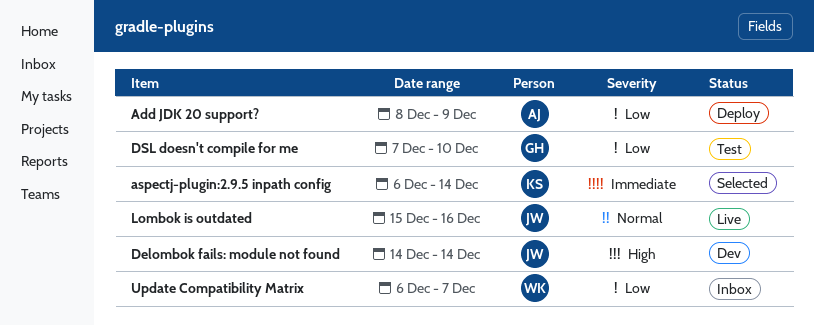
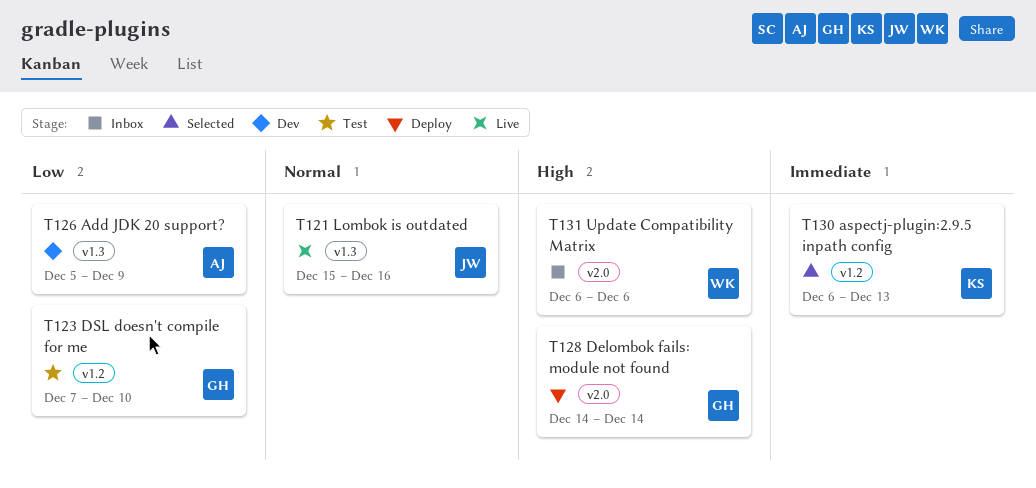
Add JDK 20 support?, status: Deploy -> Dev
Add JDK 20 support?, start: Dec 8 -> Dec 5
aspectj-plugin:2.9.5 inpath config, due: Dec 14 -> Dec 13
Delombok fails: module not found, status: Dev -> Deploy
Delombok fails: module not found, owner: JW -> GH
Update Compatibility Matrix, priority: Low -> High
Update Compatibility Matrix, due: Dec 7 -> Dec 6

